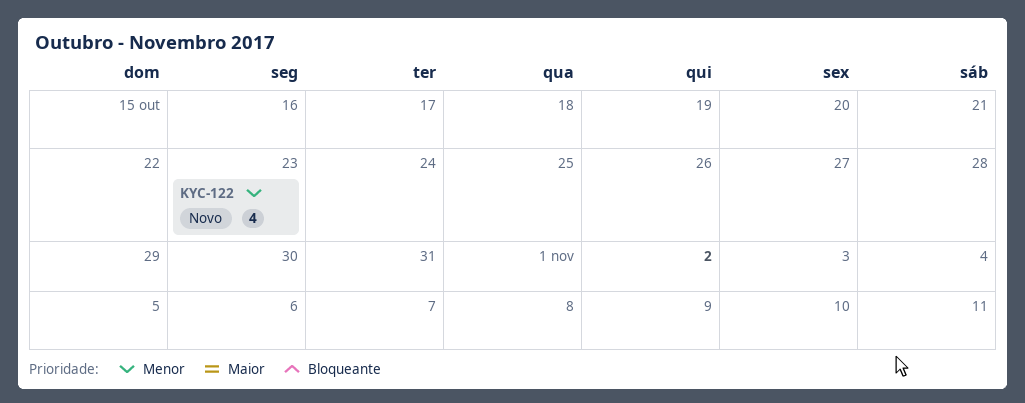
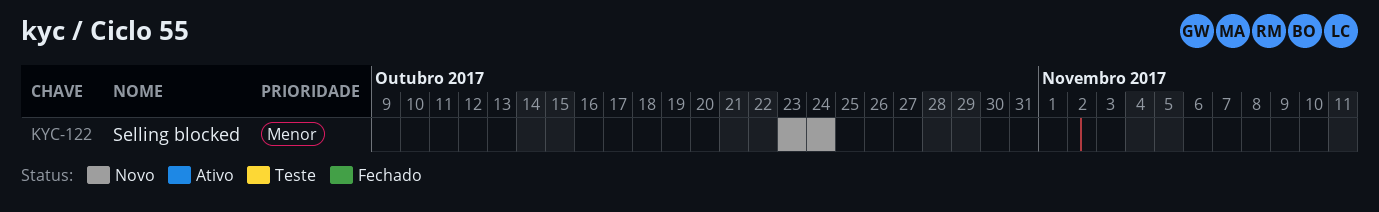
KYC-122, due: Oct 23 -> Oct 24

